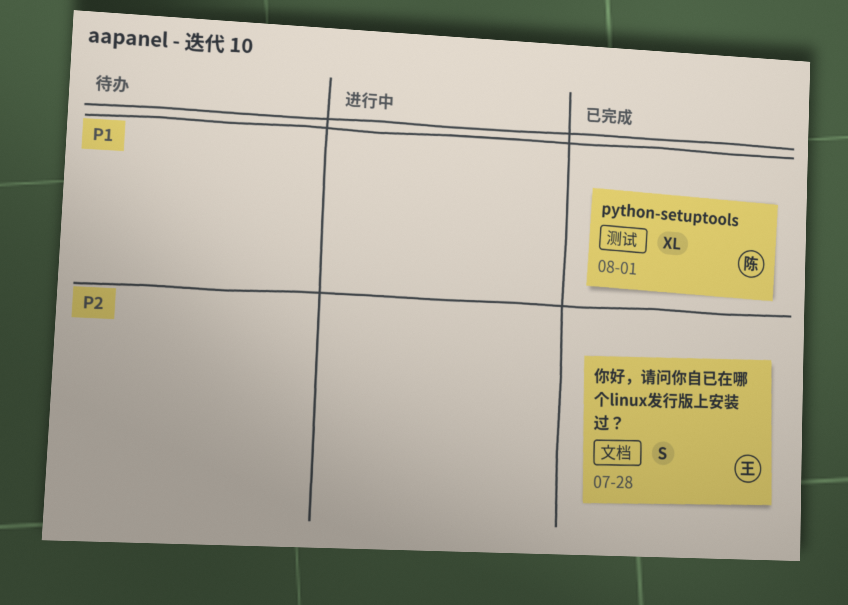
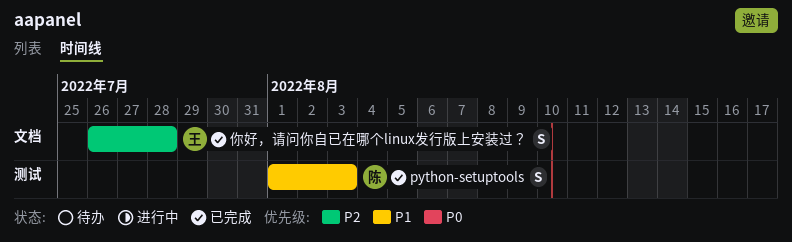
python-setuptools, estimate: XL -> S
python-setuptools, due: Aug 1 -> Aug 3

